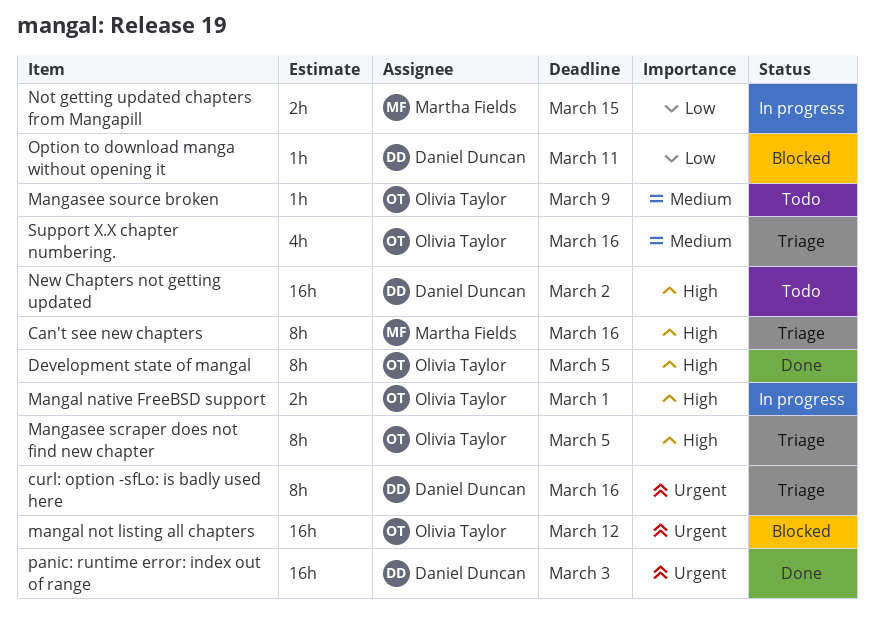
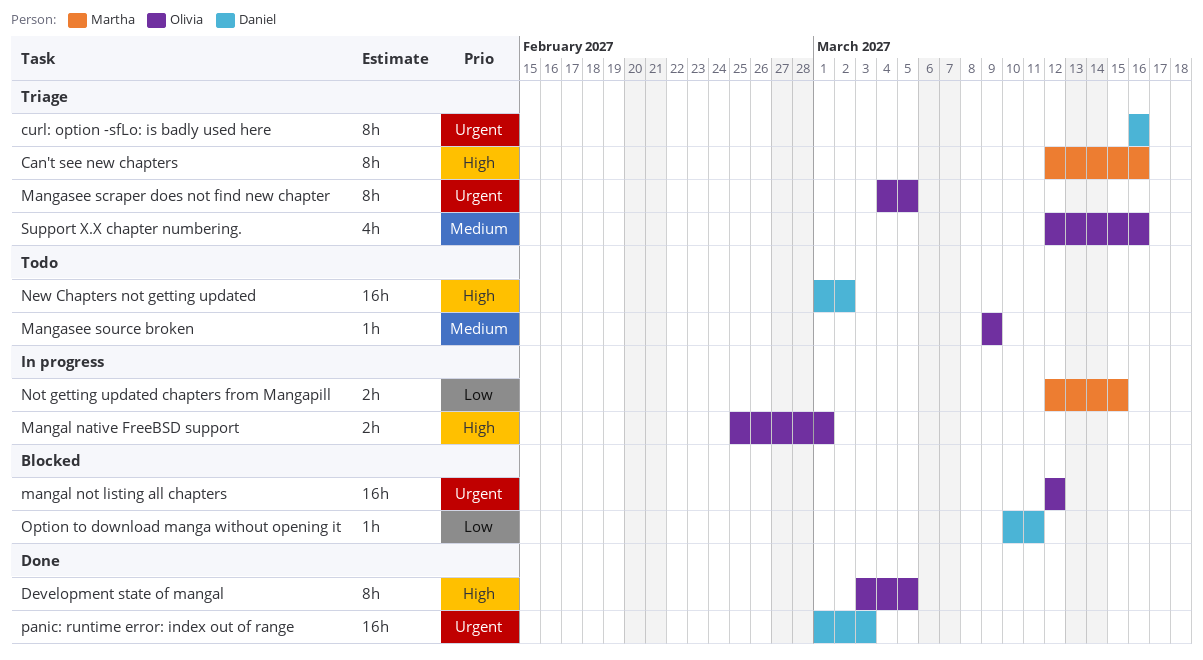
Mangasee scraper does not find new chapter, priority: High -> Urgent

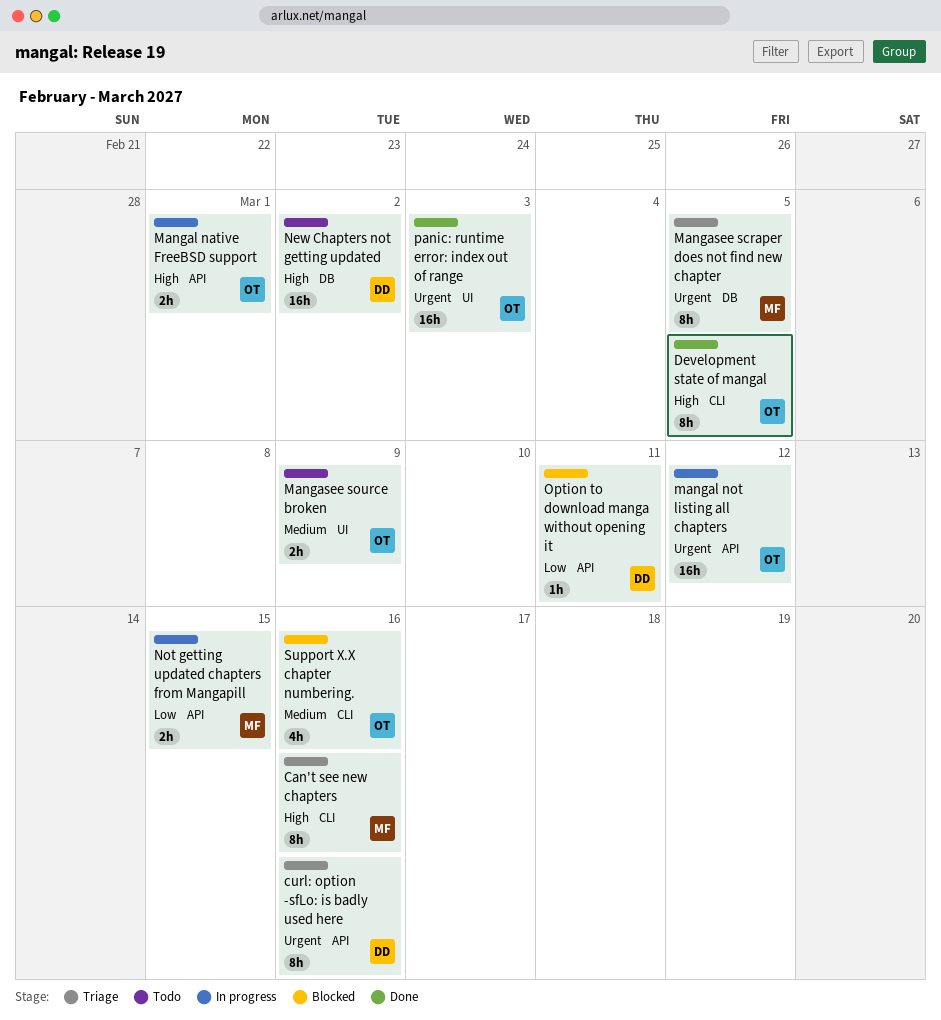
mangal not listing all chapters, status: Blocked -> In progress
Mangasee scraper does not find new chapter, owner: Olivia -> Martha
Mangasee source broken, estimate: 1h -> 2h
panic: runtime error: index out of range, owner: Daniel -> Olivia
Support X.X chapter numbering., status: Triage -> Blocked

